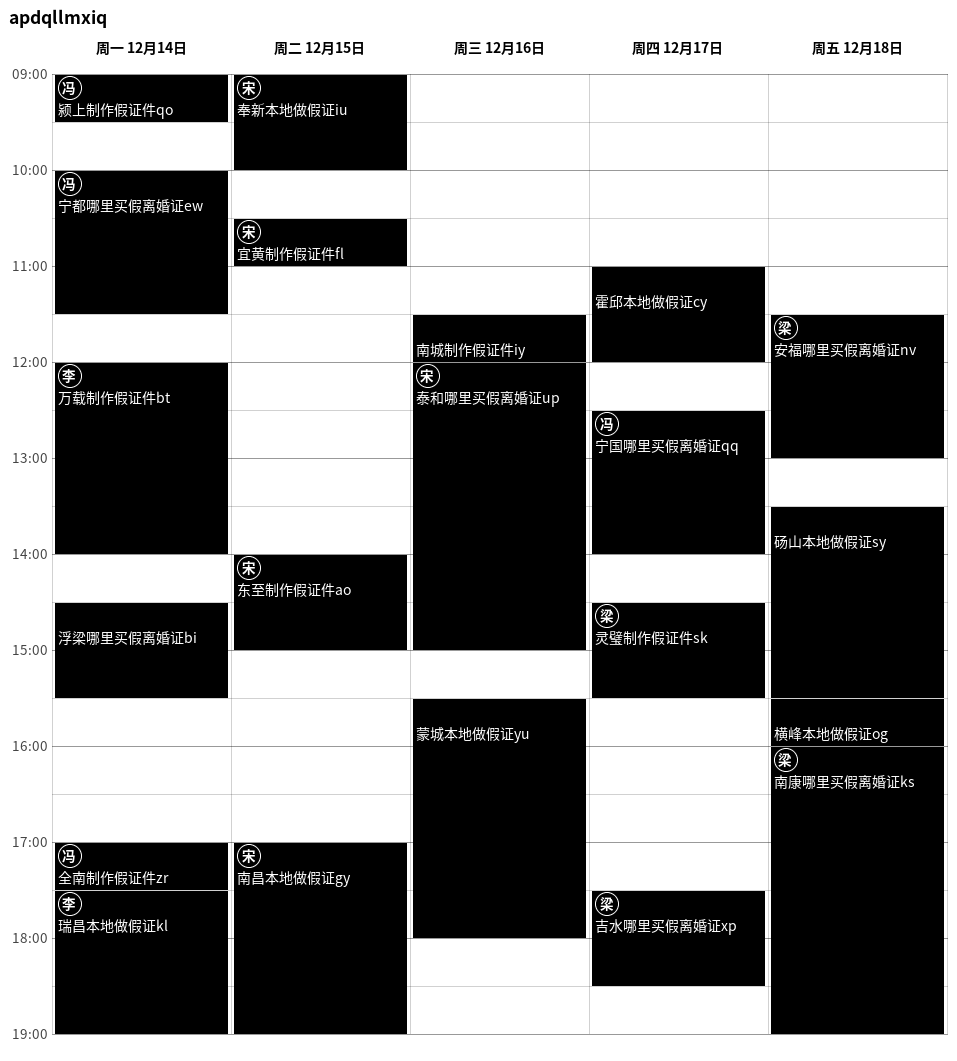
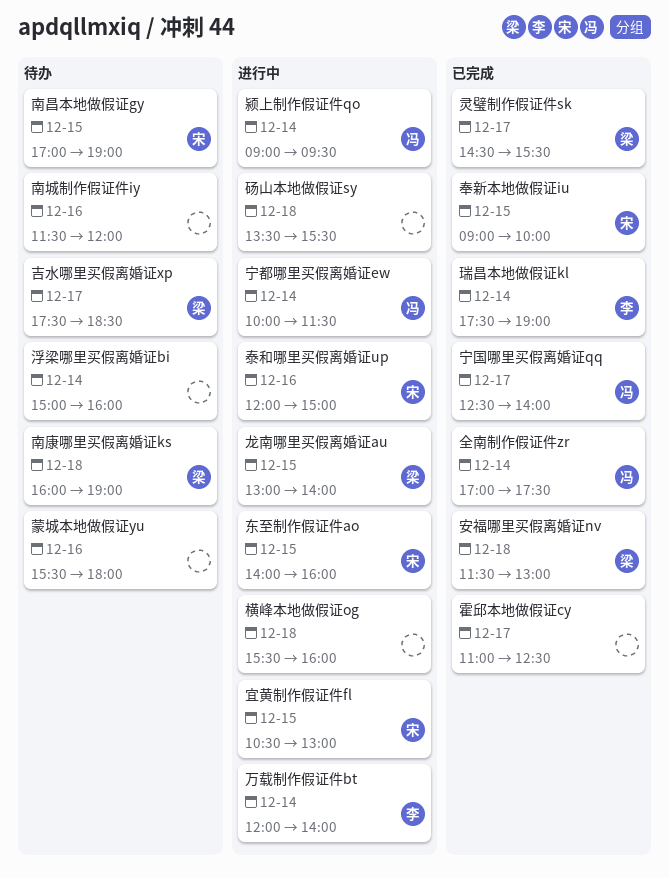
东至制作假证件ao, ends: 15:00 -> 16:00
宜黄制作假证件fl, ends: 11:00 -> 13:00
浮梁哪里买假离婚证bi, begins: 14:30 -> 15:00
浮梁哪里买假离婚证bi, ends: 15:30 -> 16:00
霍邱本地做假证cy, ends: 12:00 -> 12:30
龙南哪里买假离婚证au: none -> present

